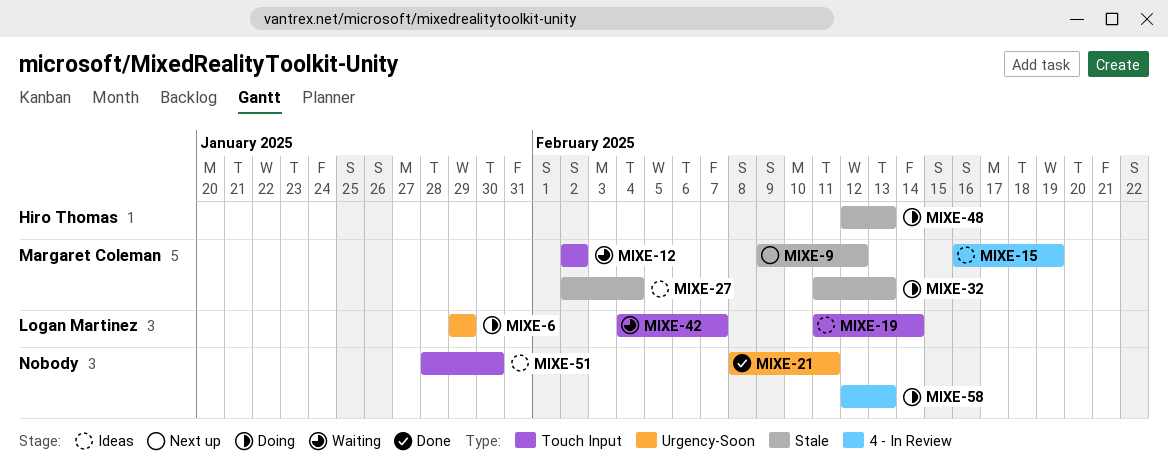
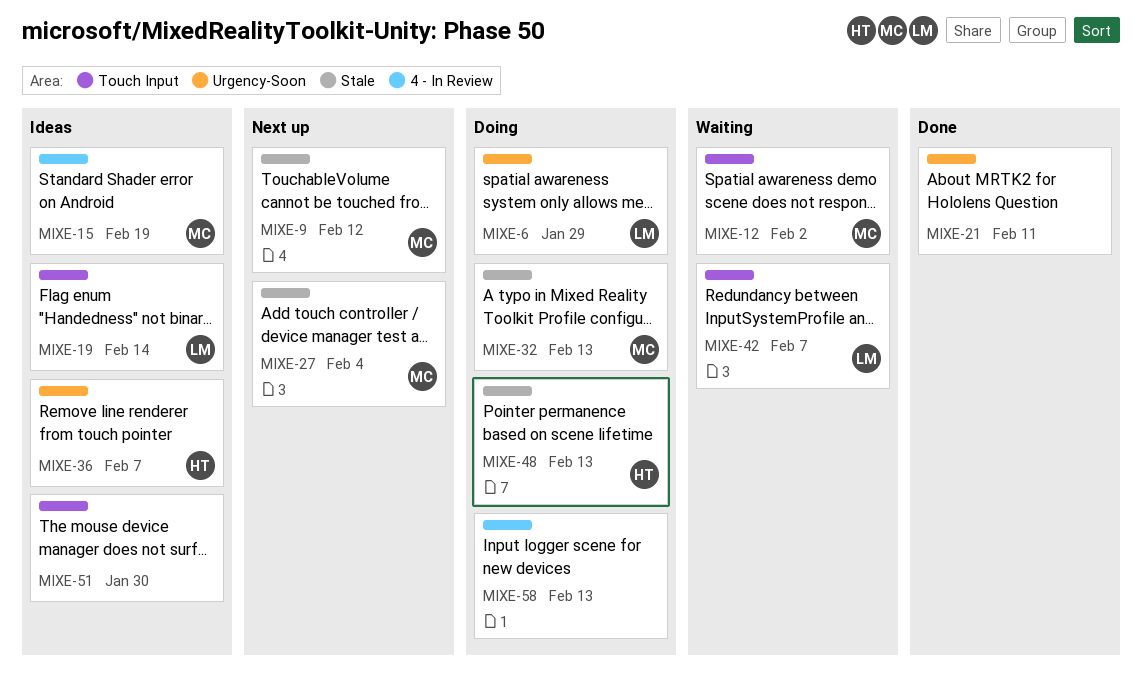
MIXE-27, status: Ideas -> Next up
MIXE-36: none -> present

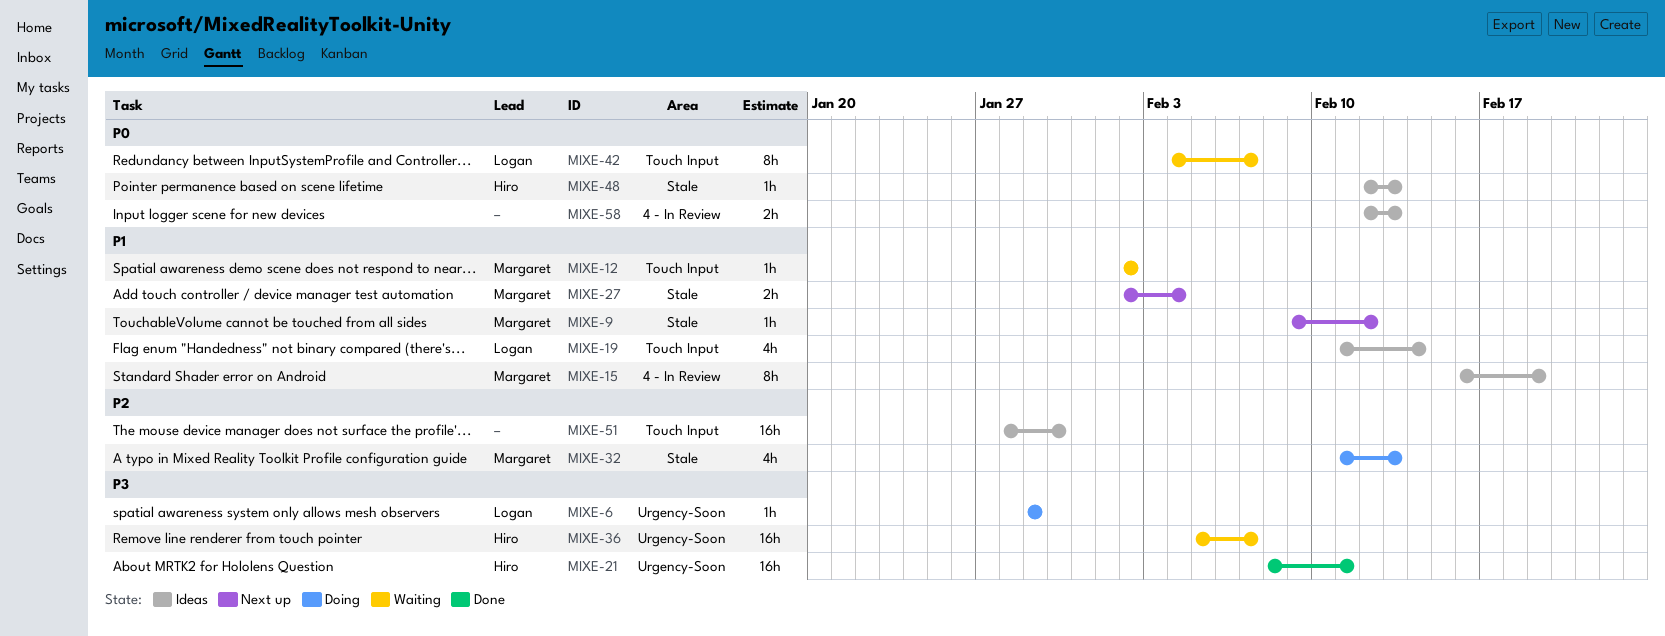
MIXE-21, owner: none -> Hiro
MIXE-36, status: Ideas -> Waiting
MIXE-48, status: Doing -> Ideas
MIXE-58, status: Doing -> Ideas

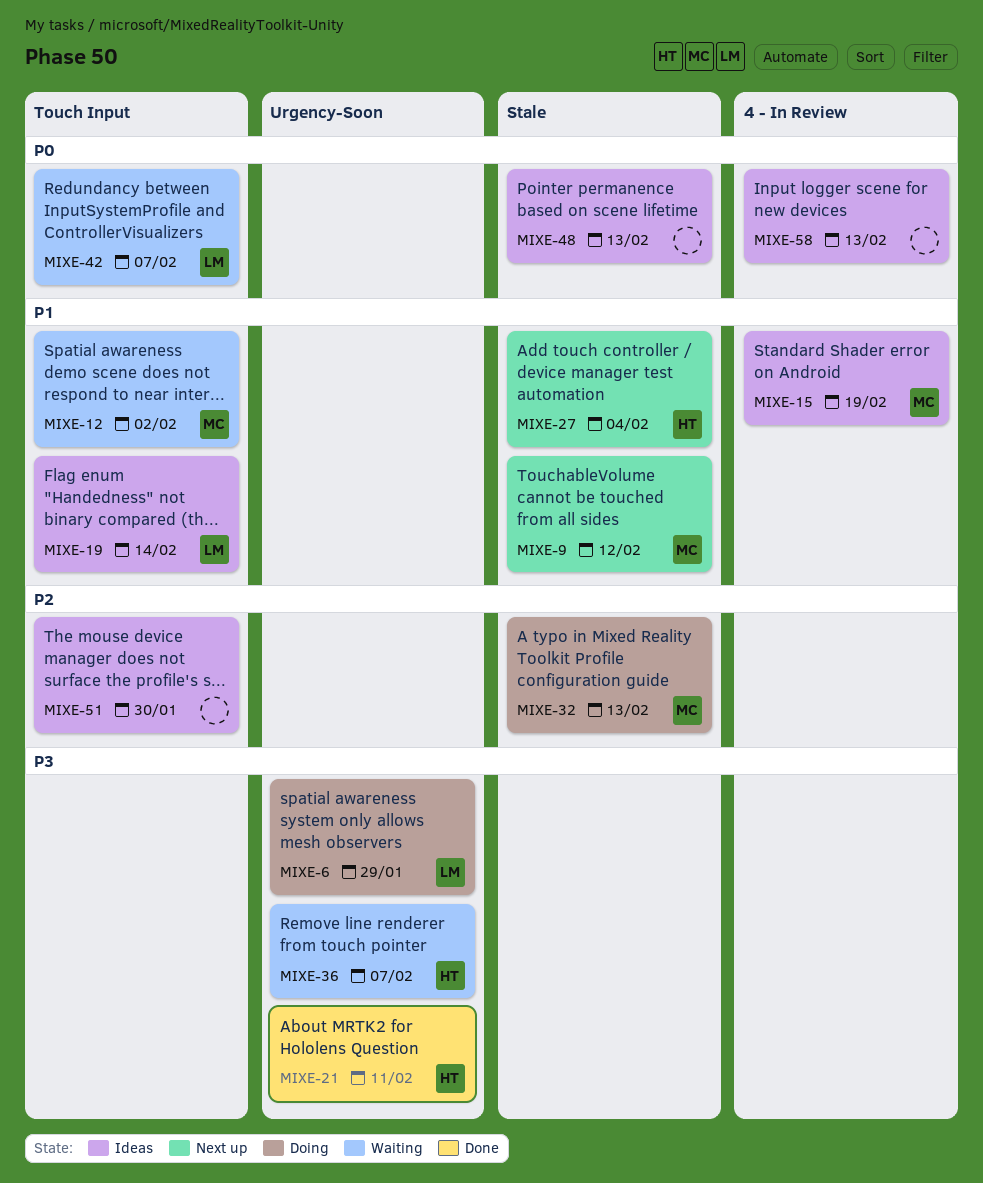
MIXE-27, owner: Margaret -> Hiro
MIXE-48, owner: Hiro -> none

